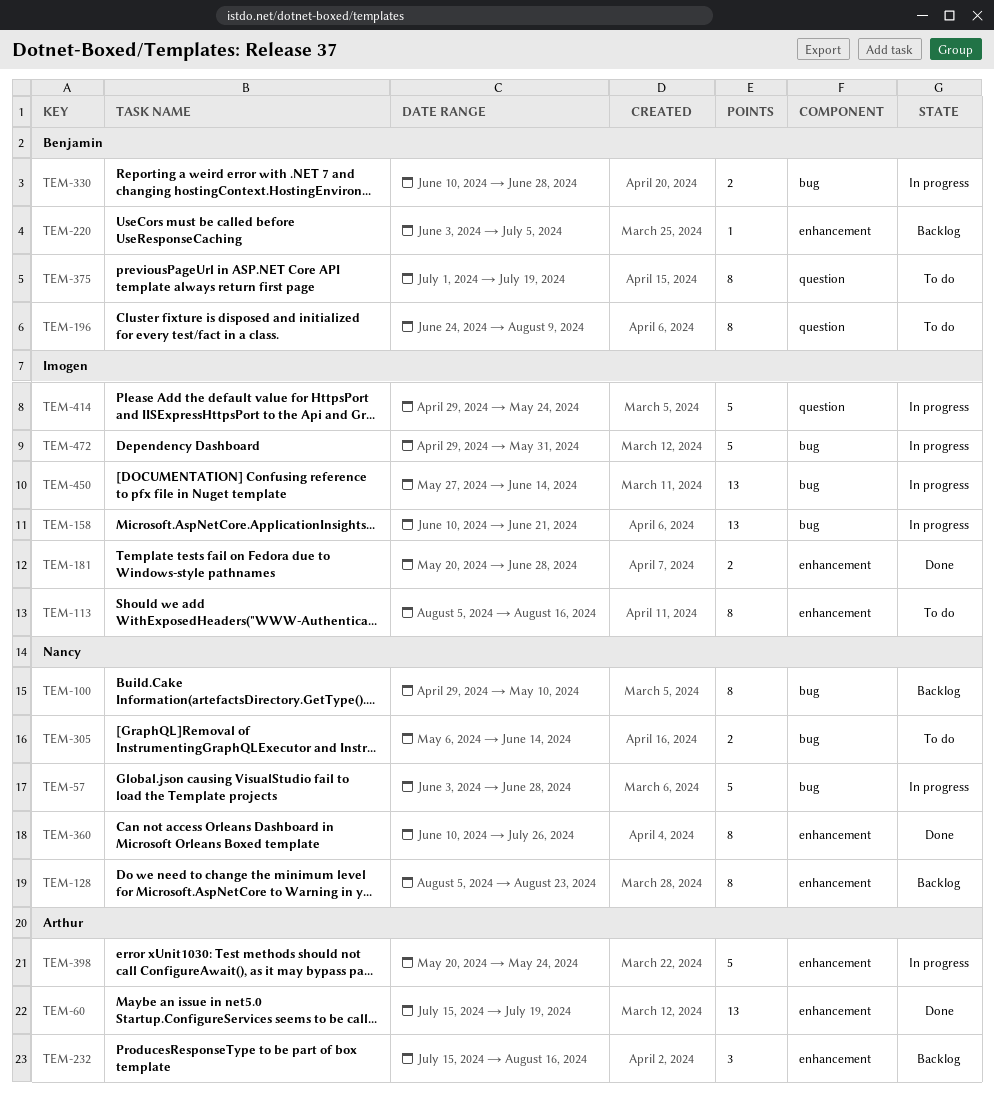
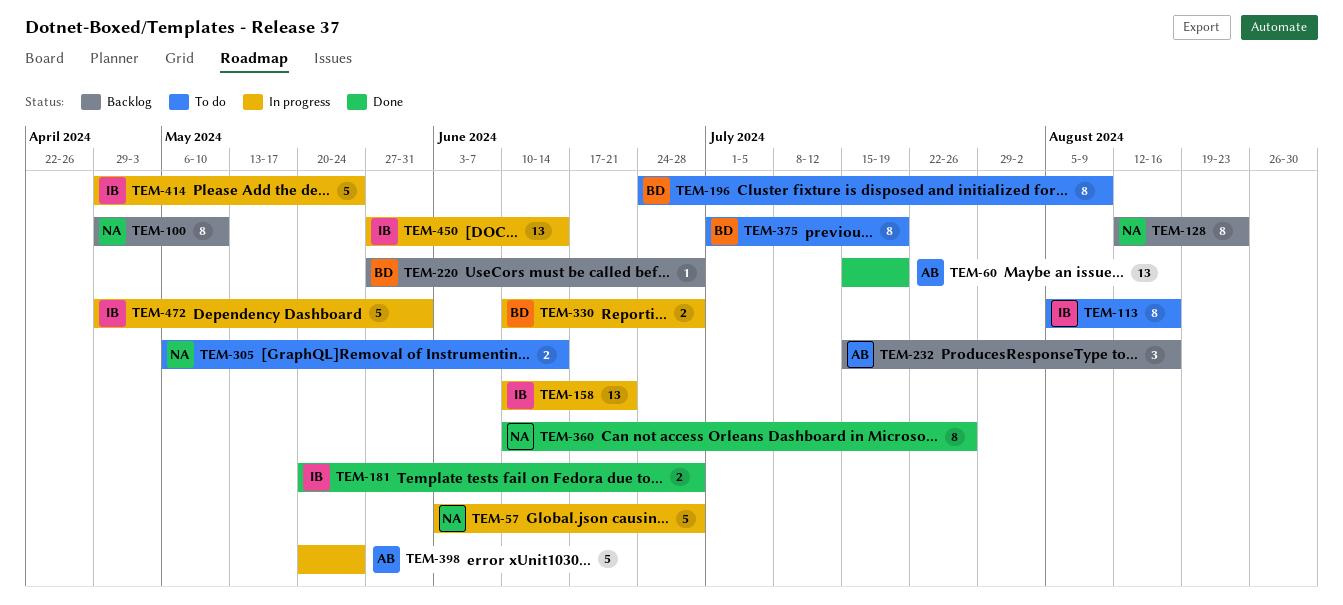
TEM-128, start: Aug 5 -> Aug 12
TEM-220, start: Jun 3 -> May 27
TEM-220, due: Jul 5 -> Jun 28

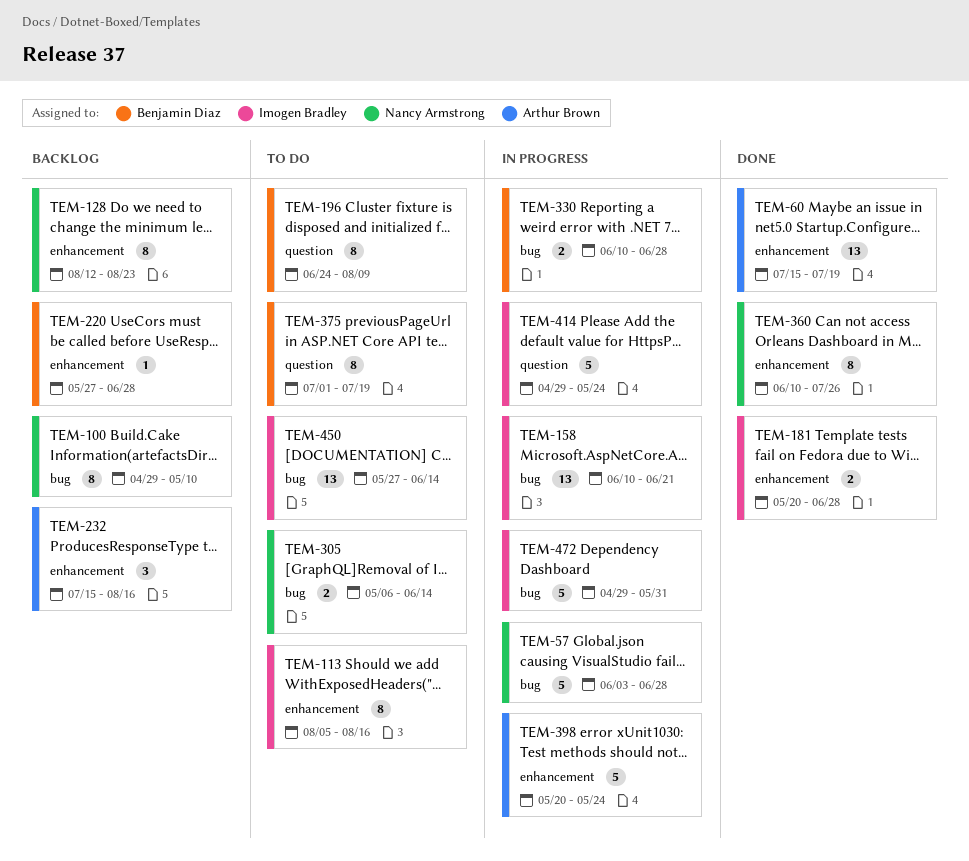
TEM-450, status: In progress -> To do

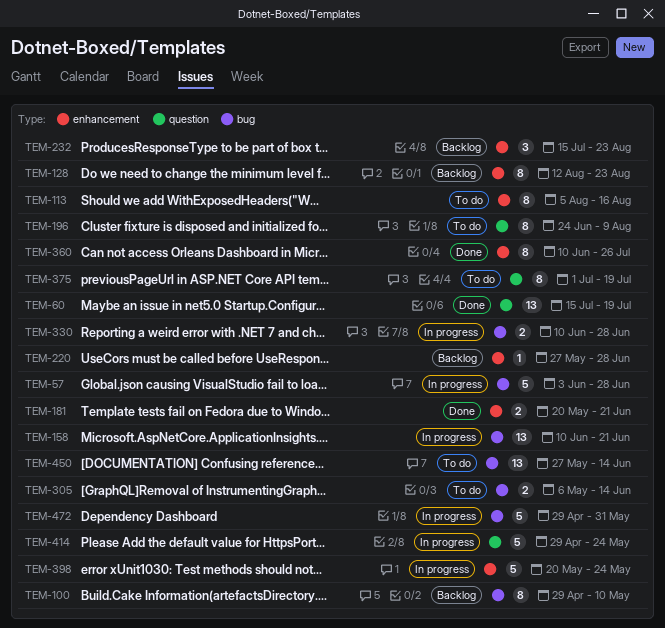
TEM-60, label: enhancement -> question
TEM-181, due: Jun 28 -> Jun 21
TEM-232, due: Aug 16 -> Aug 23

